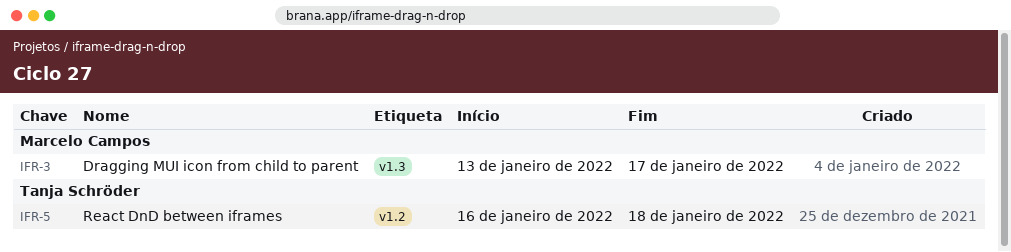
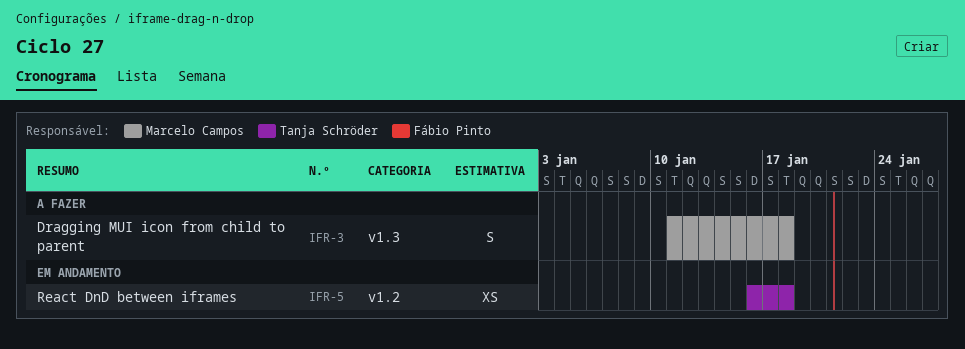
IFR-3, start: Jan 13 -> Jan 11
IFR-3, due: Jan 17 -> Jan 18

